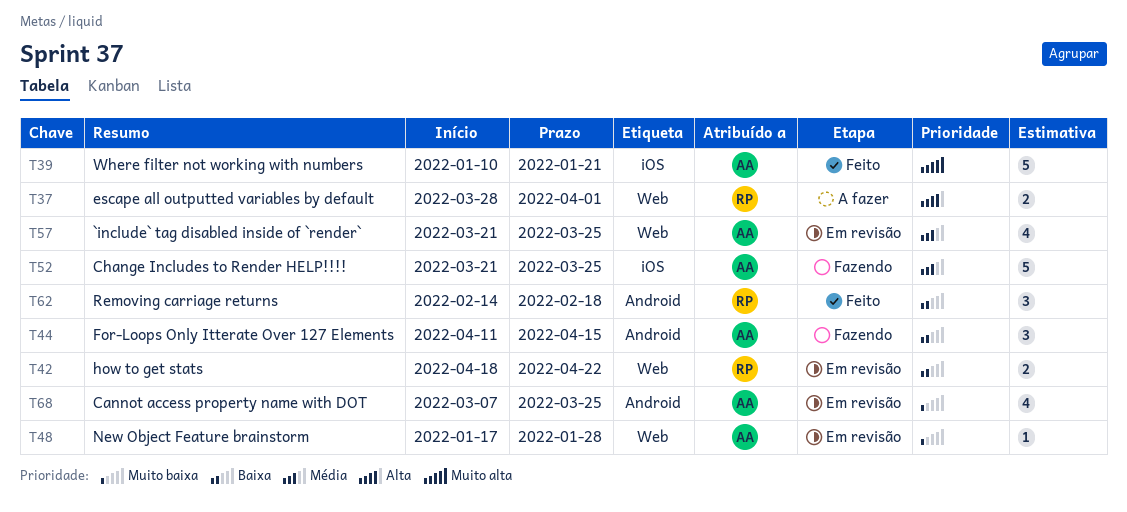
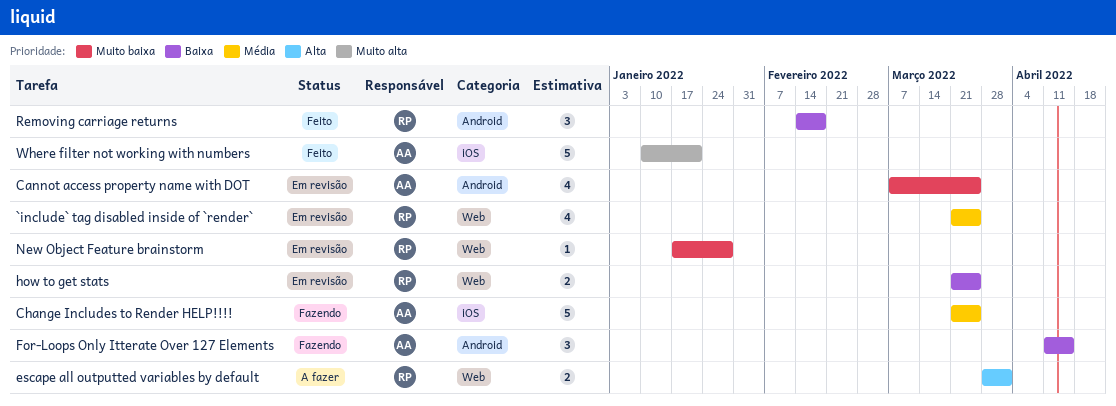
`include` tag disabled inside of `render`, owner: AA -> RP
how to get stats, start: Apr 18 -> Mar 21
how to get stats, due: Apr 22 -> Mar 25
New Object Feature brainstorm, owner: AA -> RP

